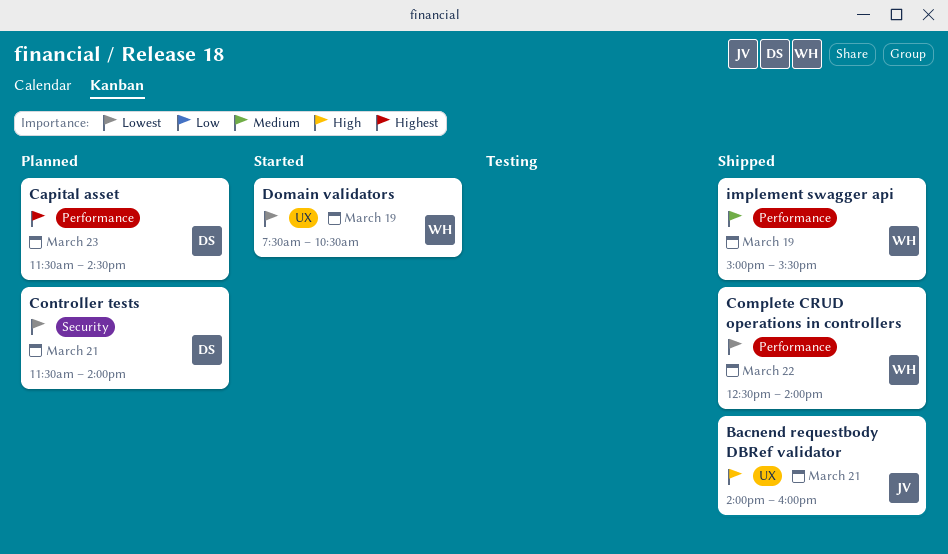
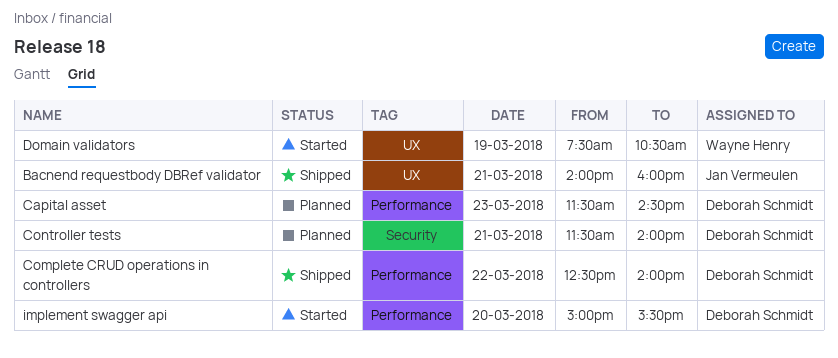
Complete CRUD operations in controllers, owner: Wayne Henry -> Deborah Schmidt
implement swagger api, status: Shipped -> Started
implement swagger api, owner: Wayne Henry -> Deborah Schmidt
implement swagger api, day: Mar 19 -> Mar 20

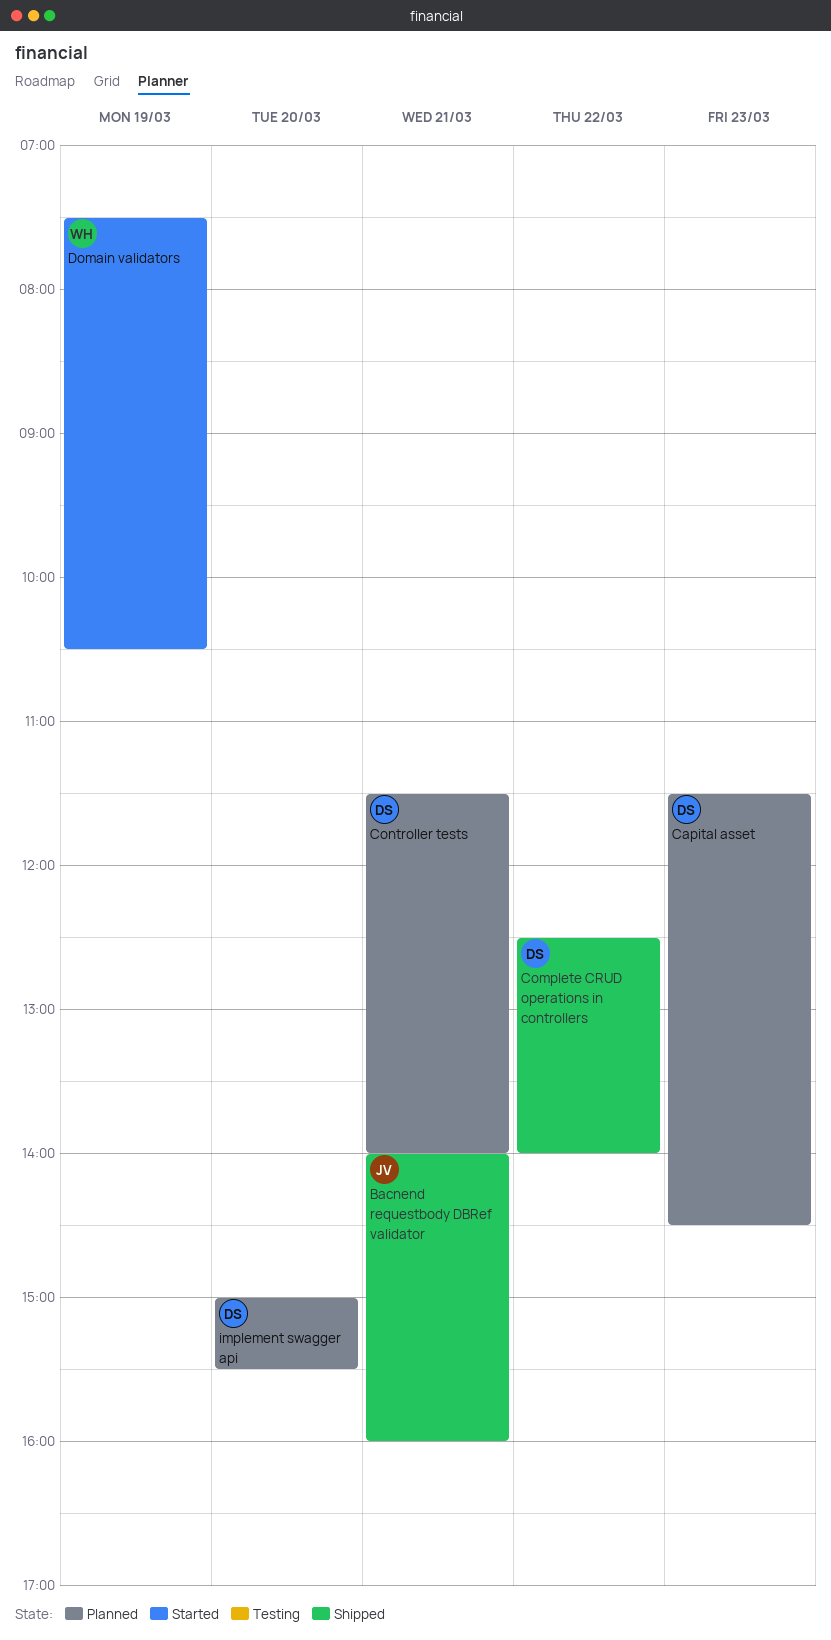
implement swagger api, status: Started -> Planned

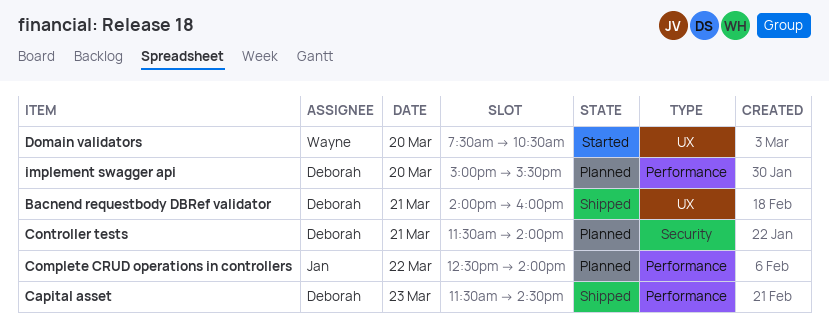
Bacnend requestbody DBRef validator, owner: Jan -> Deborah
Capital asset, status: Planned -> Shipped
Complete CRUD operations in controllers, status: Shipped -> Planned
Complete CRUD operations in controllers, owner: Deborah -> Jan
Domain validators, day: Mar 19 -> Mar 20

